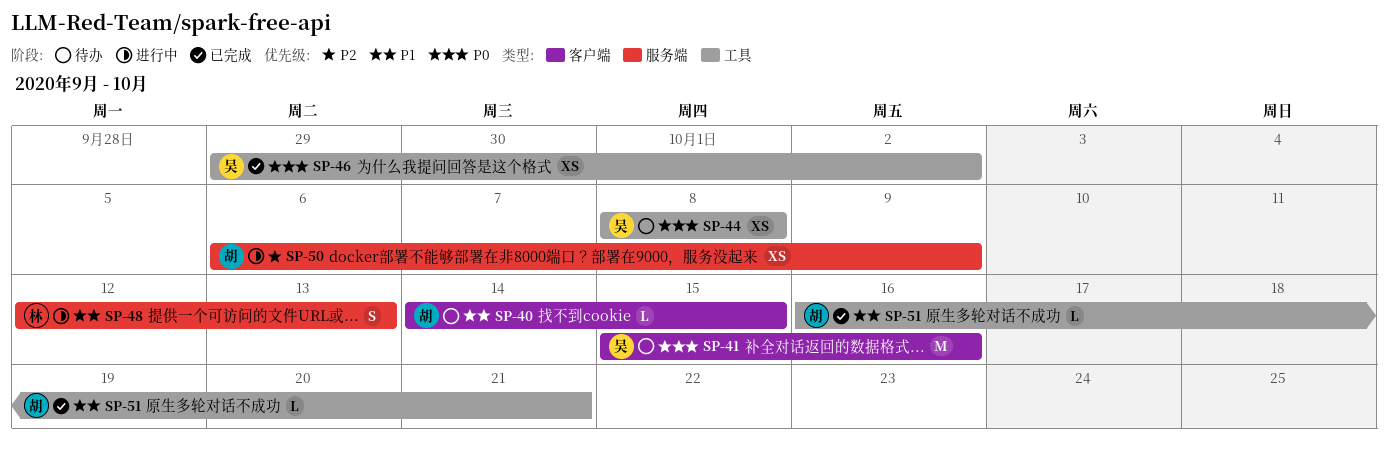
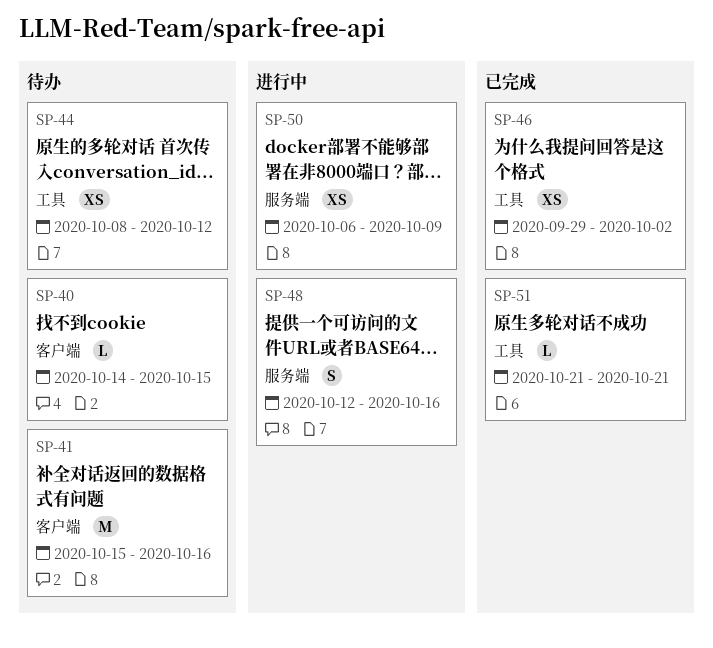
SP-44, due: Oct 8 -> Oct 12
SP-48, due: Oct 13 -> Oct 16
SP-51, start: Oct 16 -> Oct 21

